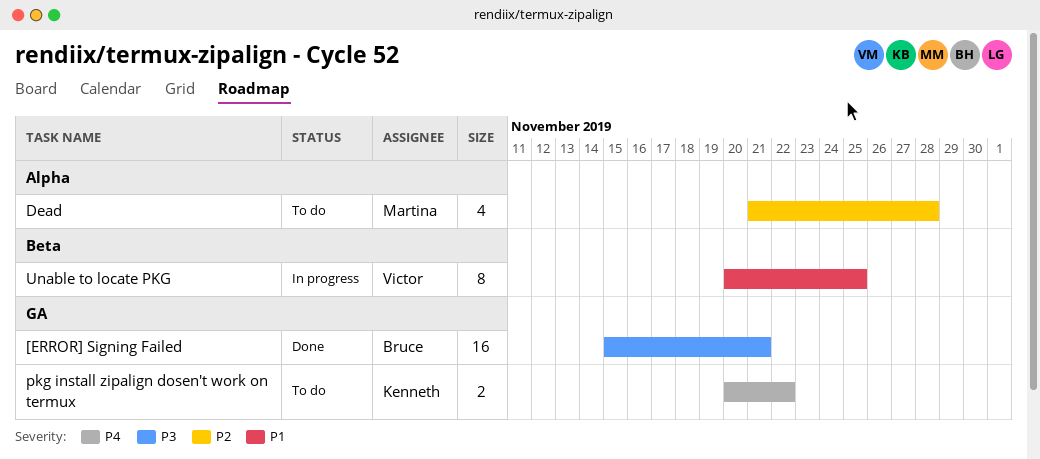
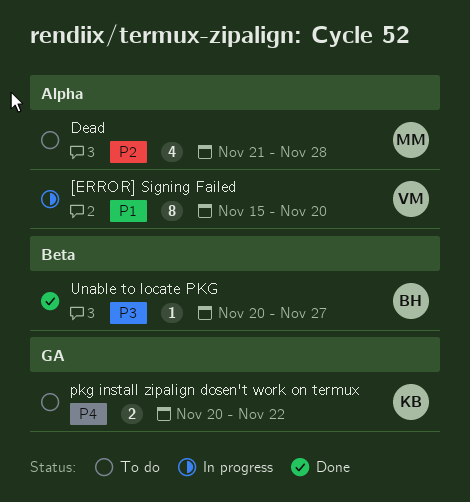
[ERROR] Signing Failed, status: Done -> In progress
[ERROR] Signing Failed, owner: Bruce -> Victor
[ERROR] Signing Failed, priority: P3 -> P1
[ERROR] Signing Failed, label: GA -> Alpha
[ERROR] Signing Failed, estimate: 16 -> 8
[ERROR] Signing Failed, due: Nov 21 -> Nov 20
Unable to locate PKG, status: In progress -> Done
Unable to locate PKG, owner: Victor -> Bruce
Unable to locate PKG, priority: P1 -> P3
Unable to locate PKG, estimate: 8 -> 1
Unable to locate PKG, due: Nov 25 -> Nov 27

